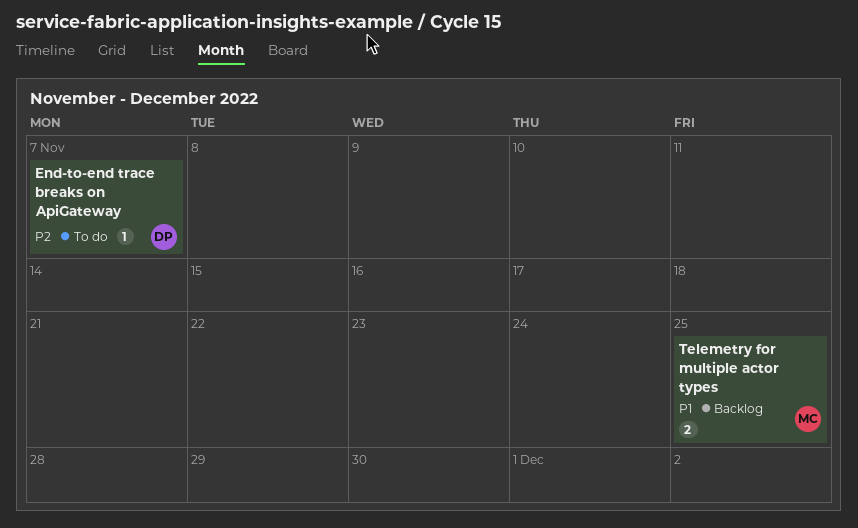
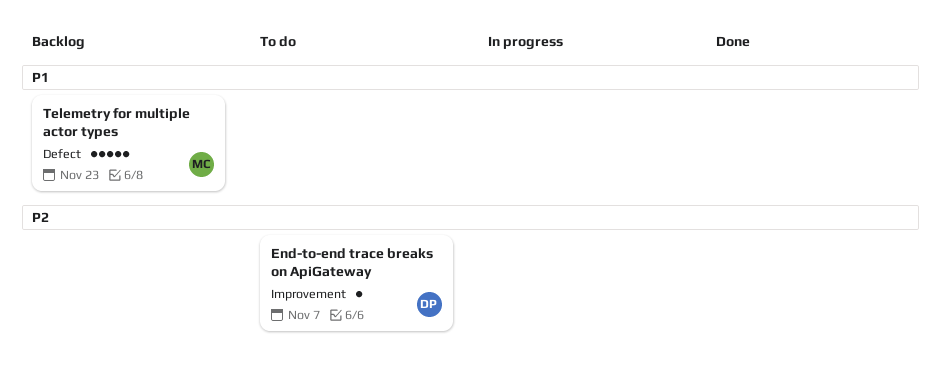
Telemetry for multiple actor types, estimate: 2 -> 5
Telemetry for multiple actor types, due: Nov 25 -> Nov 23

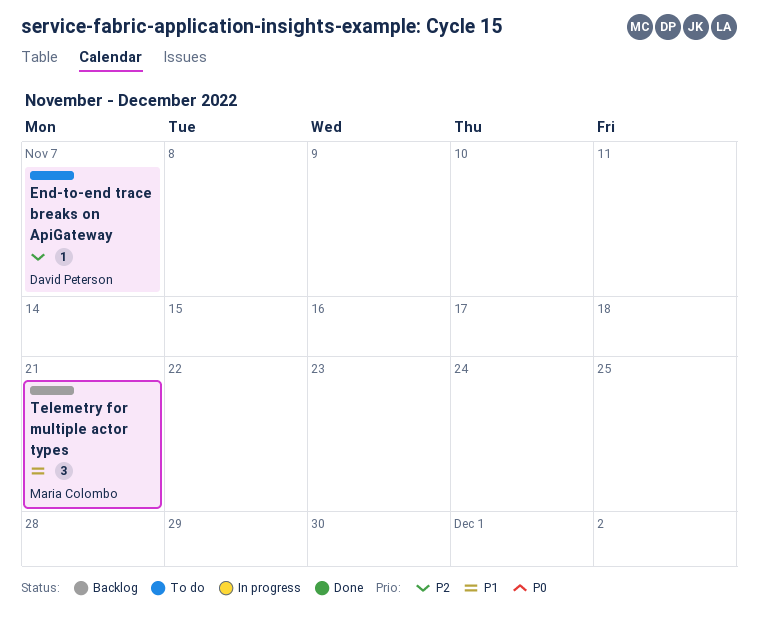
Telemetry for multiple actor types, estimate: 5 -> 3
Telemetry for multiple actor types, due: Nov 23 -> Nov 21

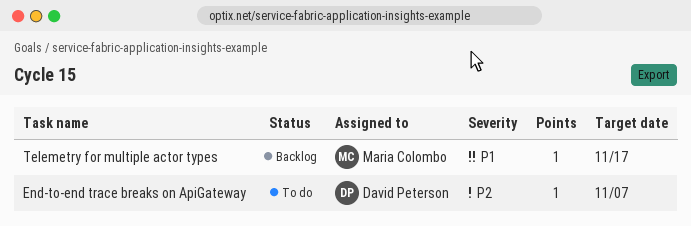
Telemetry for multiple actor types, estimate: 3 -> 1
Telemetry for multiple actor types, due: Nov 21 -> Nov 17

